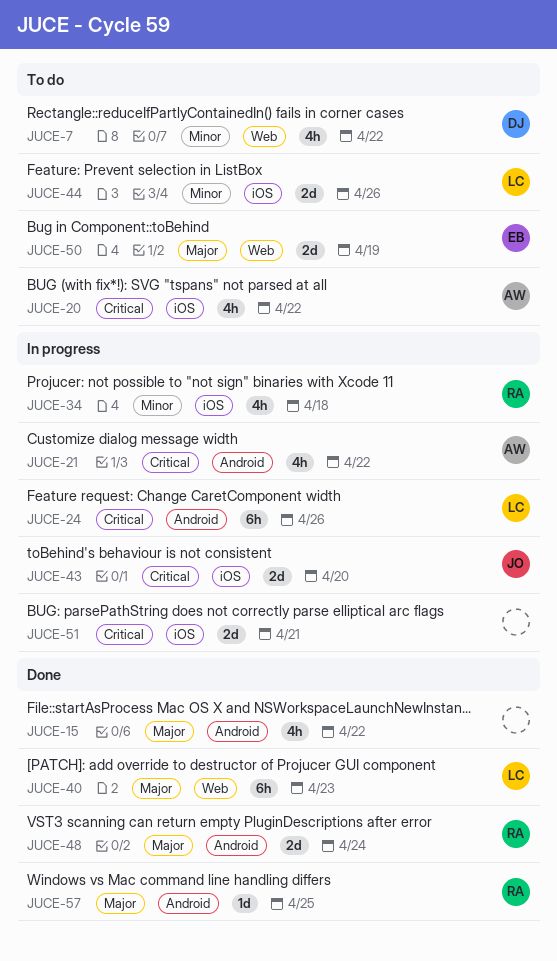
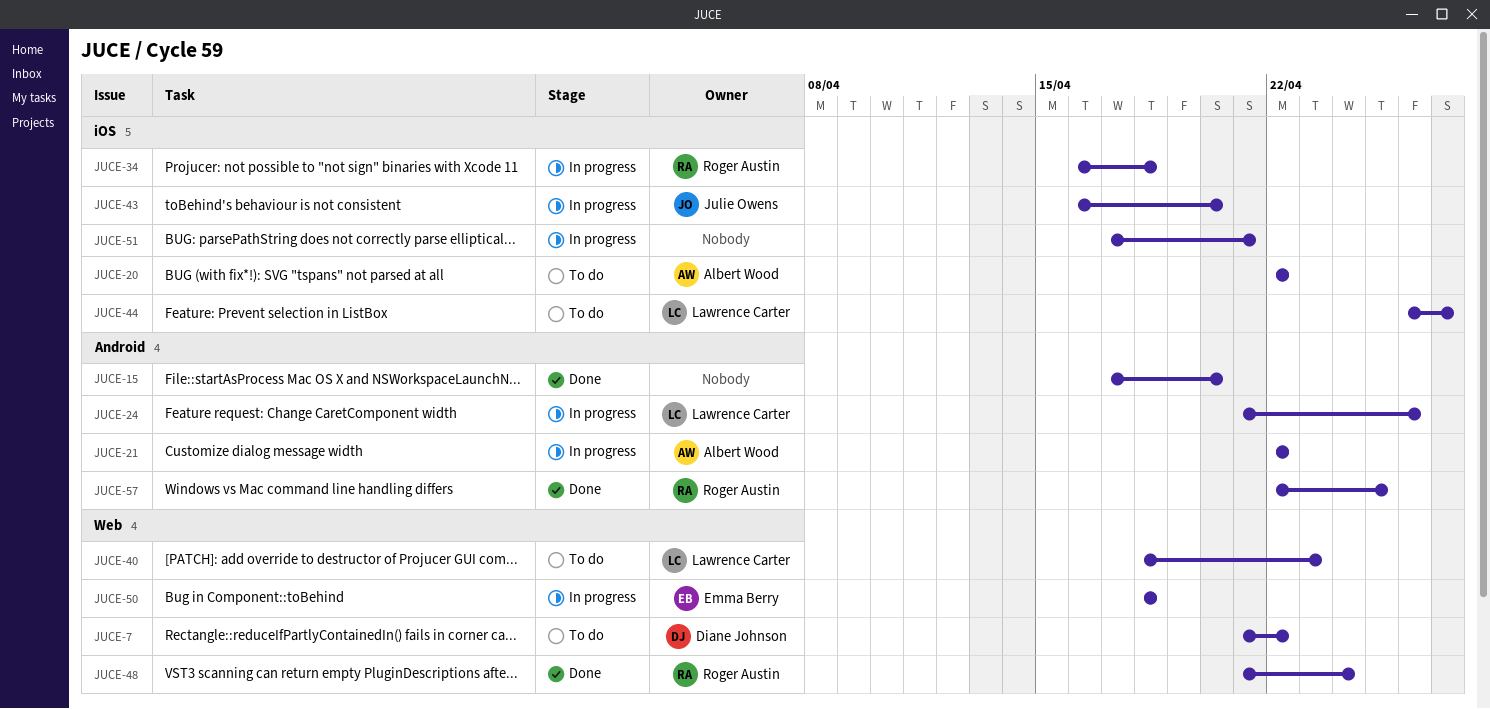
JUCE-15, due: Apr 22 -> Apr 20
JUCE-40, status: Done -> To do
JUCE-44, due: Apr 26 -> Apr 27
JUCE-48, label: Android -> Web
JUCE-50, status: To do -> In progress
JUCE-50, due: Apr 19 -> Apr 18

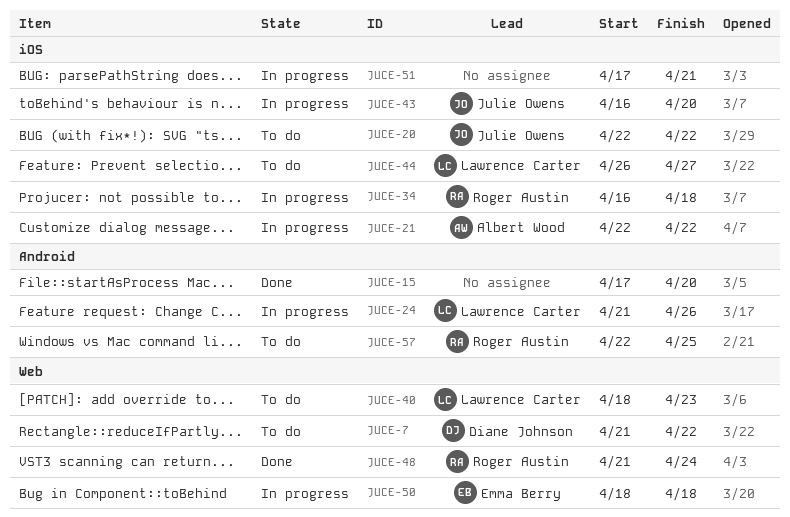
JUCE-20, owner: Albert Wood -> Julie Owens
JUCE-21, label: Android -> iOS
JUCE-57, status: Done -> To do

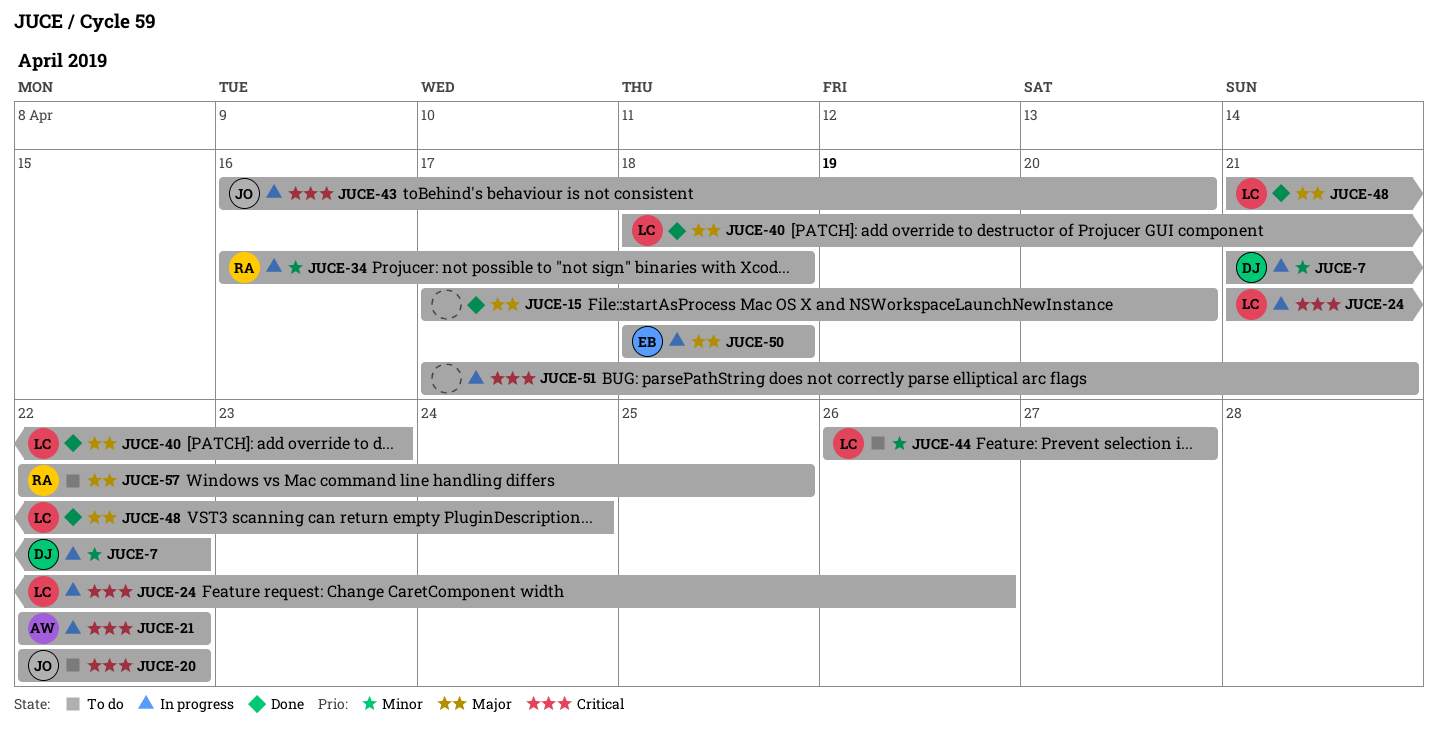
JUCE-7, status: To do -> In progress
JUCE-40, status: To do -> Done
JUCE-48, owner: Roger Austin -> Lawrence Carter

